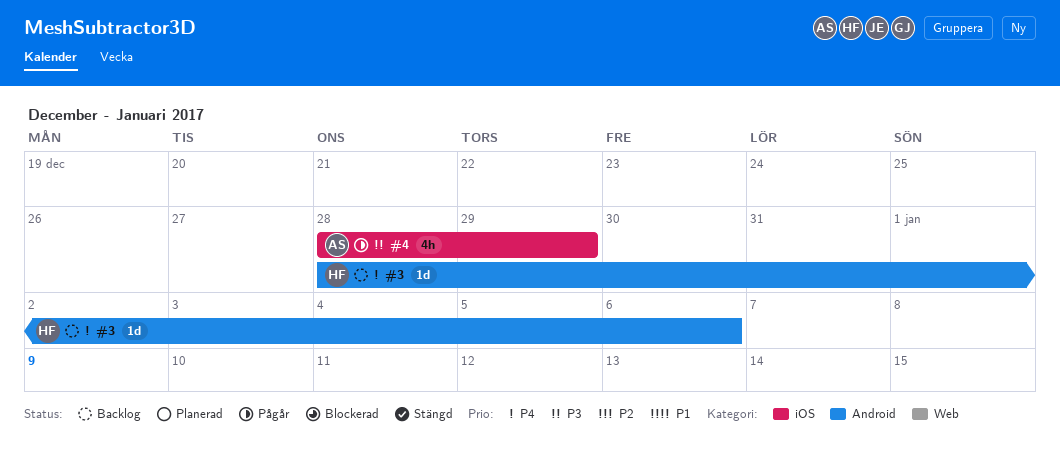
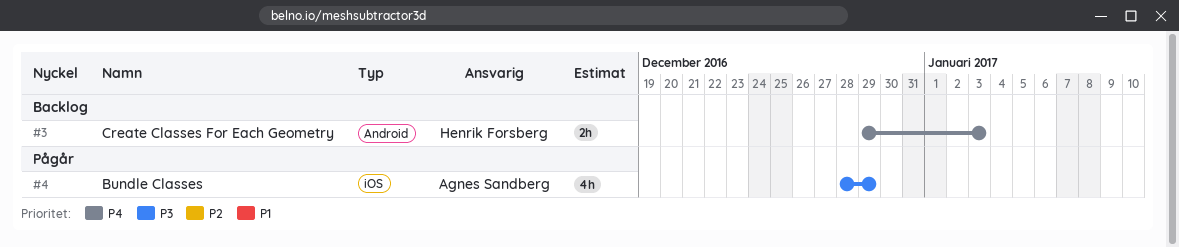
#3, estimate: 1d -> 2h
#3, start: Dec 28 -> Dec 29
#3, due: Jan 6 -> Jan 3

